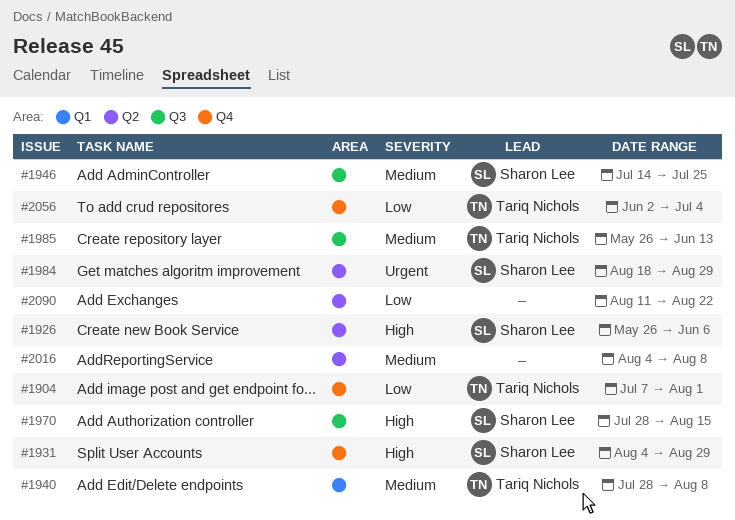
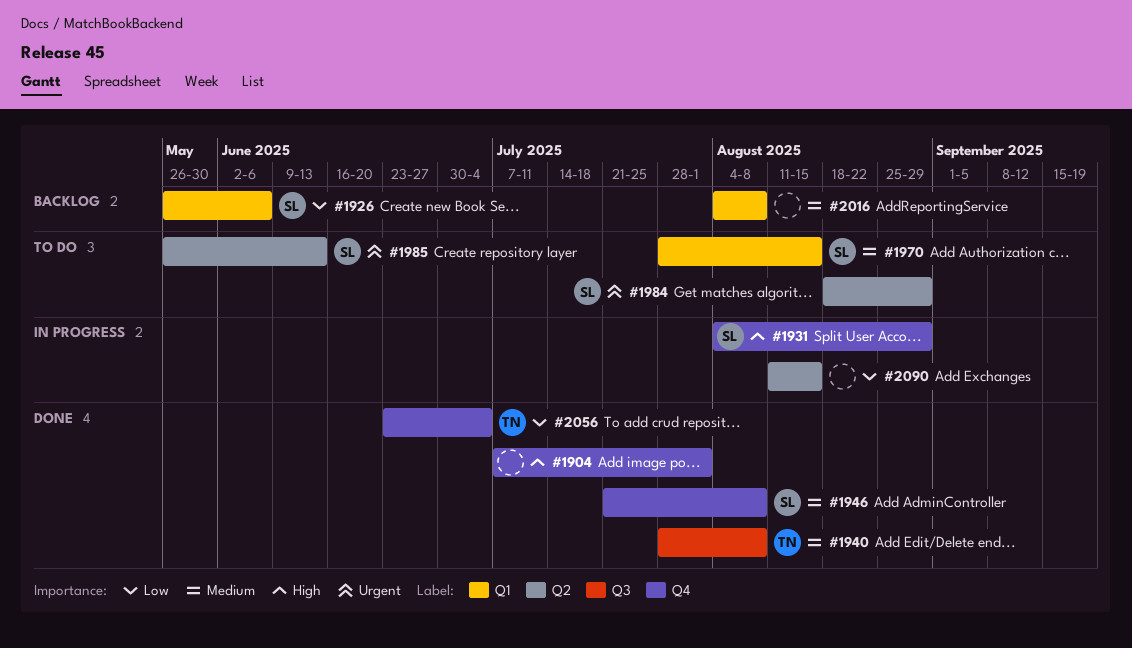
#1904, owner: Tariq Nichols -> none
#1904, priority: Low -> High
#1926, priority: High -> Low
#1926, label: Q2 -> Q1
#1940, label: Q1 -> Q3
#1946, label: Q3 -> Q4
#1946, start: Jul 14 -> Jul 21
#1946, due: Jul 25 -> Aug 8
#1970, priority: High -> Medium
#1970, label: Q3 -> Q1
#1985, owner: Tariq Nichols -> Sharon Lee
#1985, priority: Medium -> Urgent
#1985, label: Q3 -> Q2
#2016, label: Q2 -> Q1
#2056, start: Jun 2 -> Jun 23
#2090, due: Aug 22 -> Aug 15

